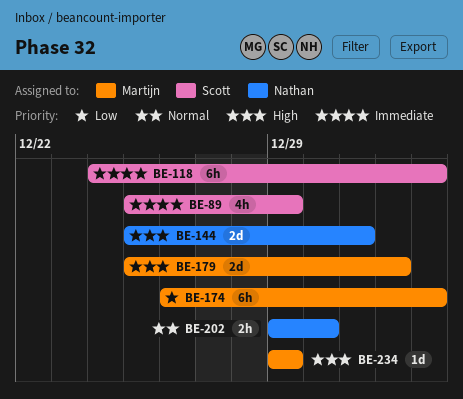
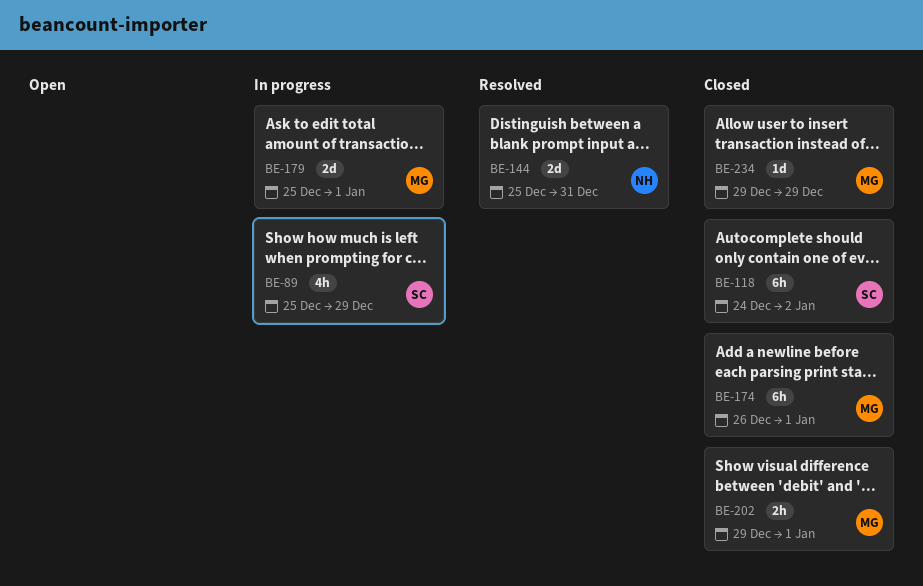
BE-174, due: Jan 2 -> Jan 1
BE-202, owner: Nathan -> Martijn
BE-202, due: Dec 30 -> Jan 1

